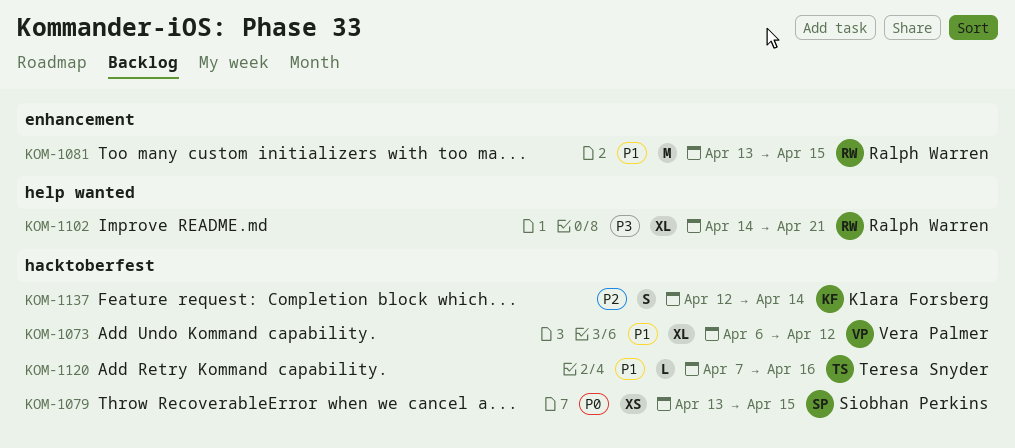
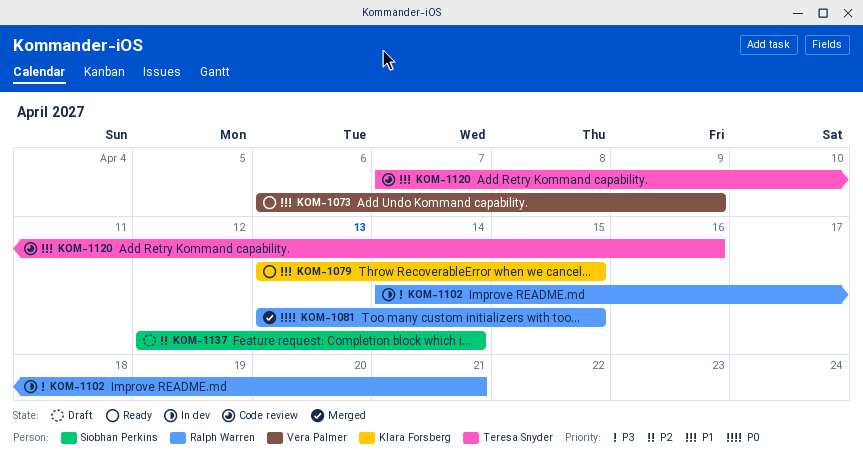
KOM-1073, due: Apr 12 -> Apr 9
KOM-1079, owner: Siobhan Perkins -> Klara Forsberg
KOM-1079, priority: P0 -> P1
KOM-1081, priority: P1 -> P0
KOM-1137, owner: Klara Forsberg -> Siobhan Perkins

